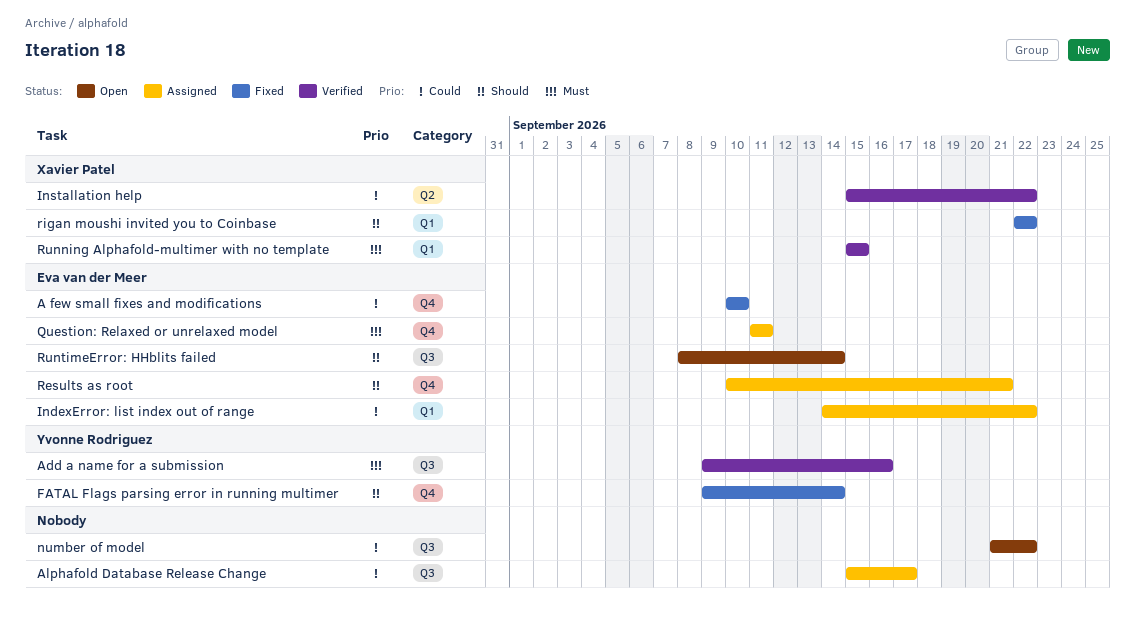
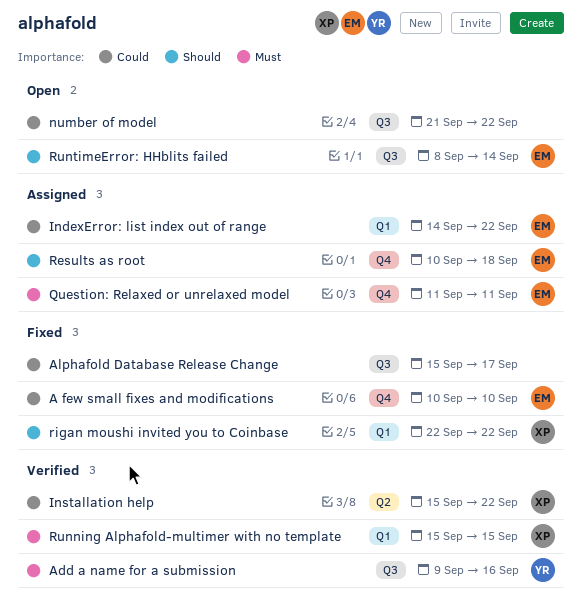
Alphafold Database Release Change, status: Assigned -> Fixed
FATAL Flags parsing error in running multimer: present -> none
Results as root, due: Sep 21 -> Sep 18

